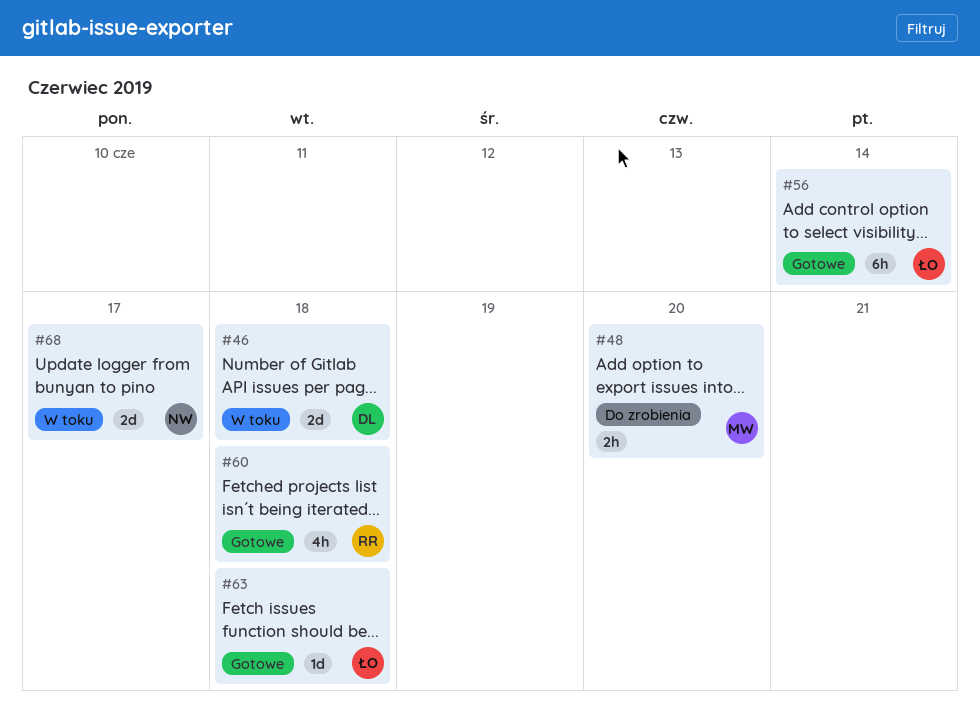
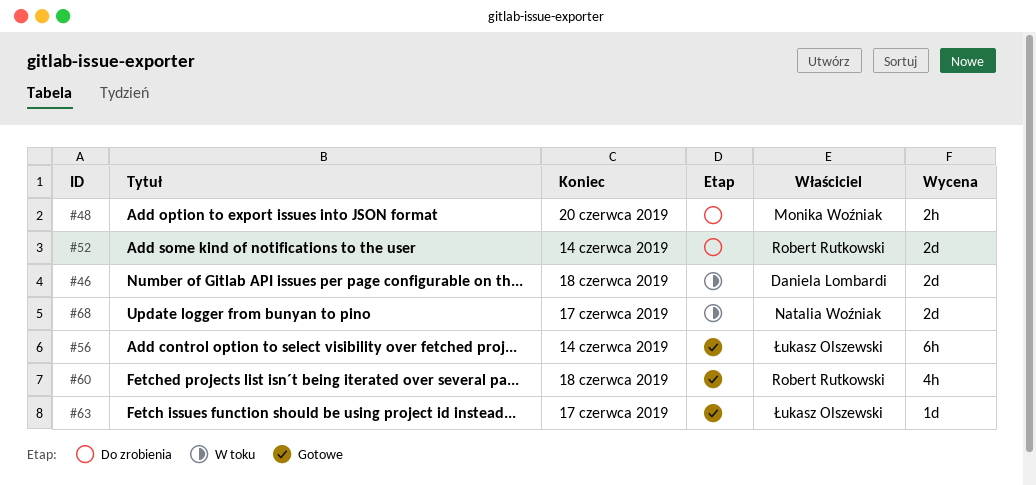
#52: none -> present
#63, due: Jun 18 -> Jun 17

